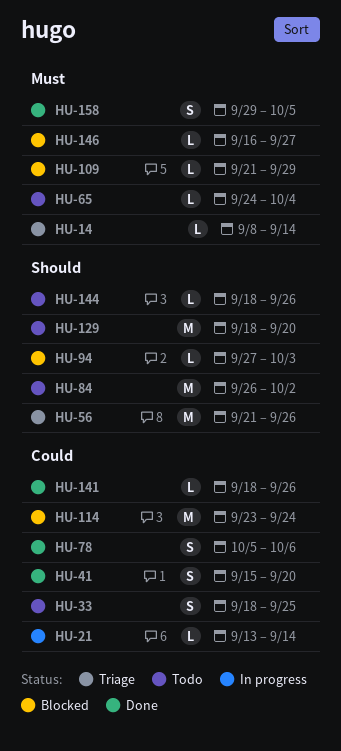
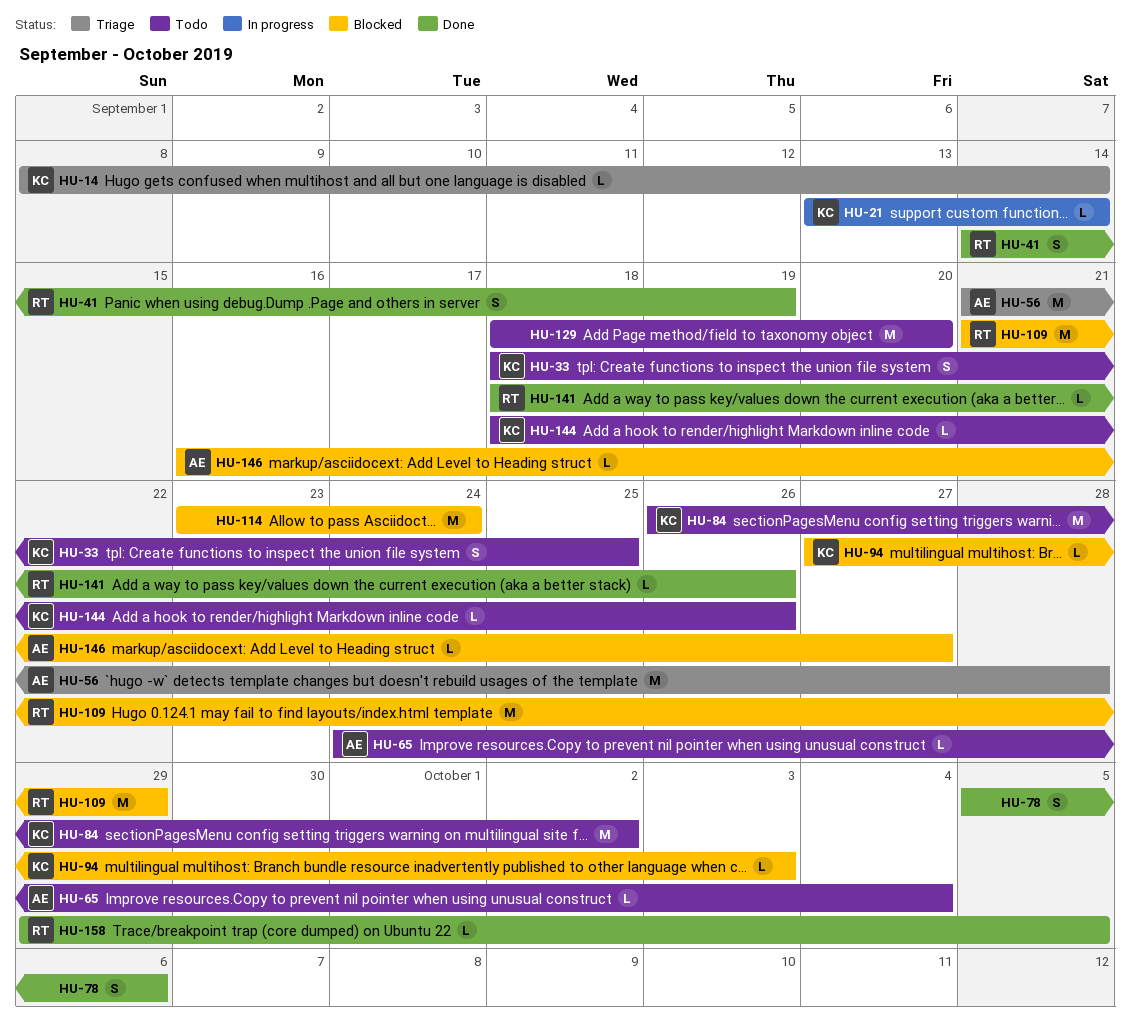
HU-41, start: Sep 15 -> Sep 14
HU-41, due: Sep 20 -> Sep 19
HU-56, due: Sep 26 -> Sep 28
HU-109, estimate: L -> M
HU-158, estimate: S -> L

